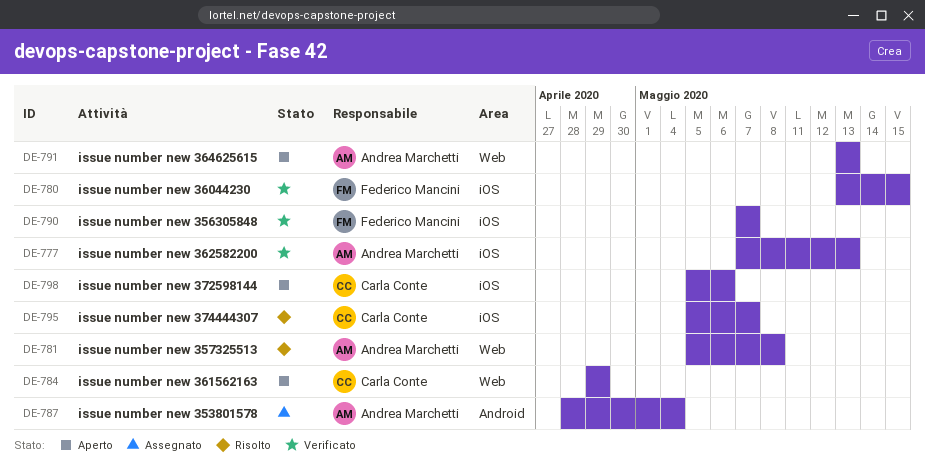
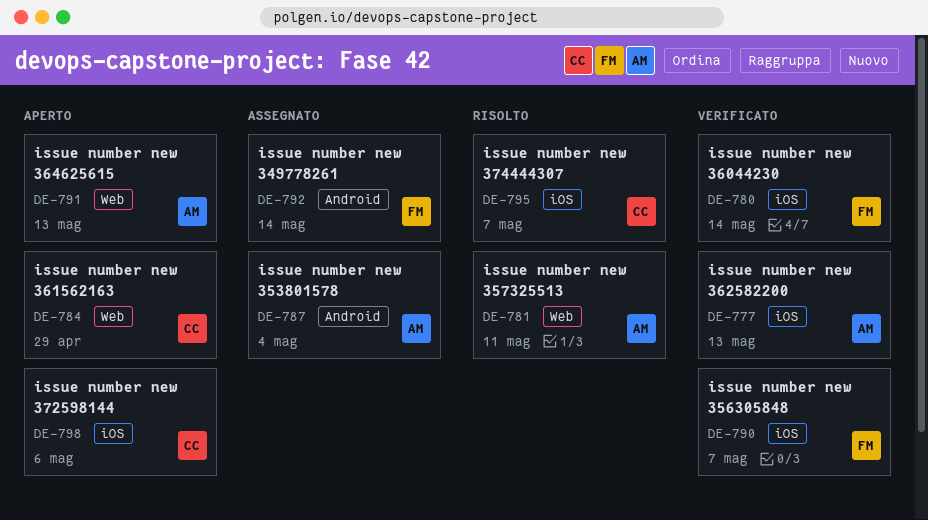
DE-780, due: May 15 -> May 14
DE-781, due: May 8 -> May 11
DE-792: none -> present

